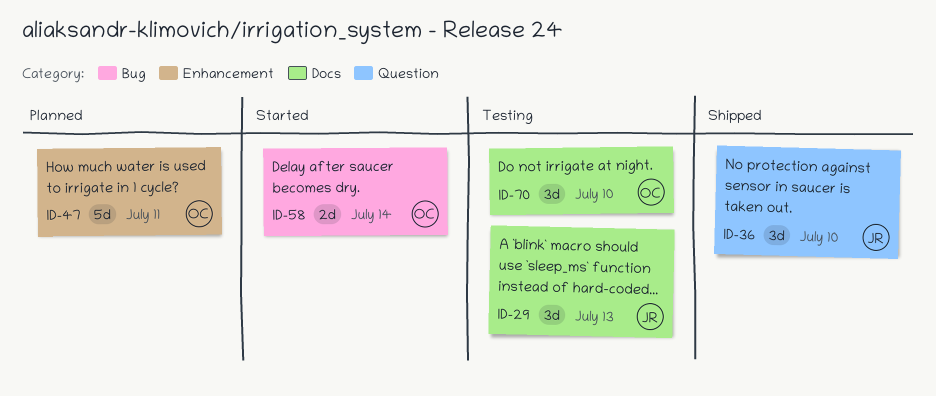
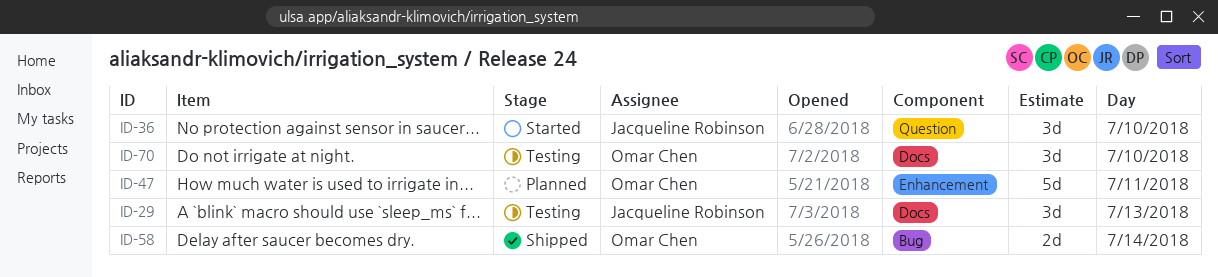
ID-36, status: Shipped -> Started
ID-58, status: Started -> Shipped

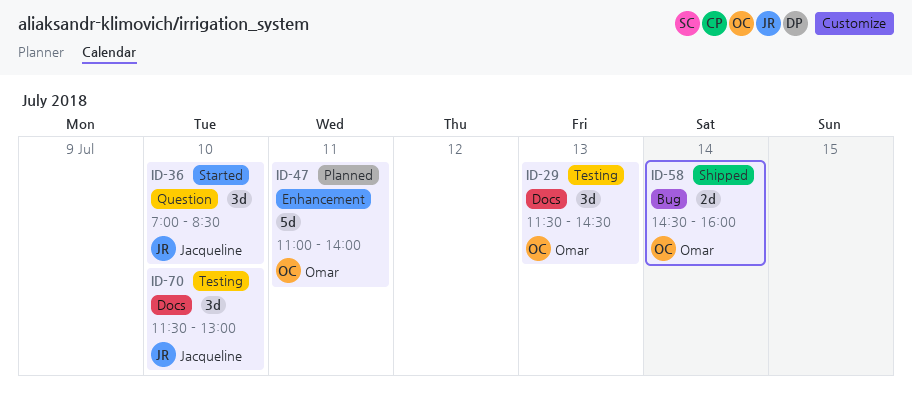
ID-29, owner: Jacqueline Robinson -> Omar Chen
ID-70, owner: Omar Chen -> Jacqueline Robinson

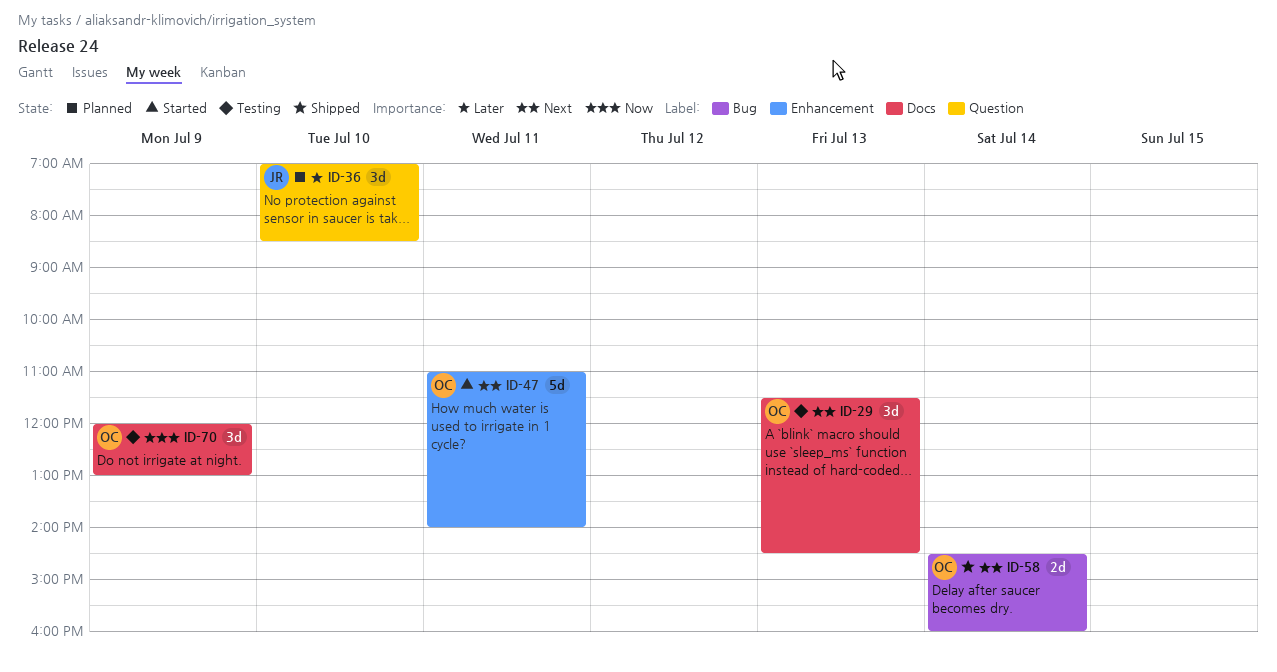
ID-36, status: Started -> Planned
ID-47, status: Planned -> Started
ID-70, owner: Jacqueline -> Omar
ID-70, day: Jul 10 -> Jul 9
ID-70, begins: 11:30 -> 12:00

